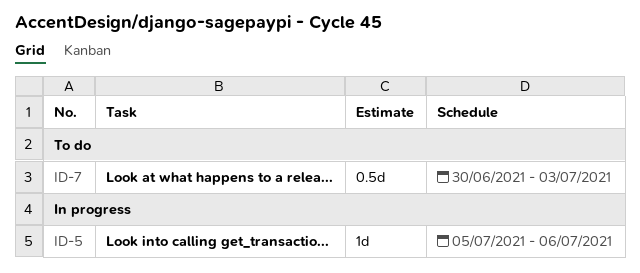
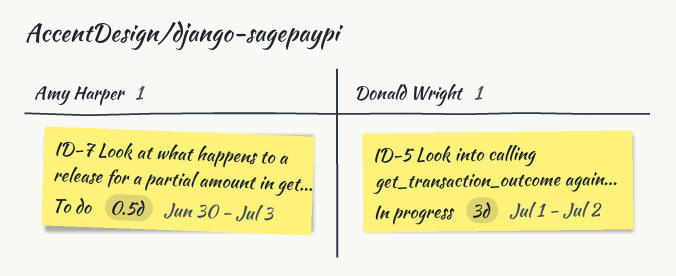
ID-5, estimate: 1d -> 3d
ID-5, start: Jul 5 -> Jul 1
ID-5, due: Jul 6 -> Jul 2

